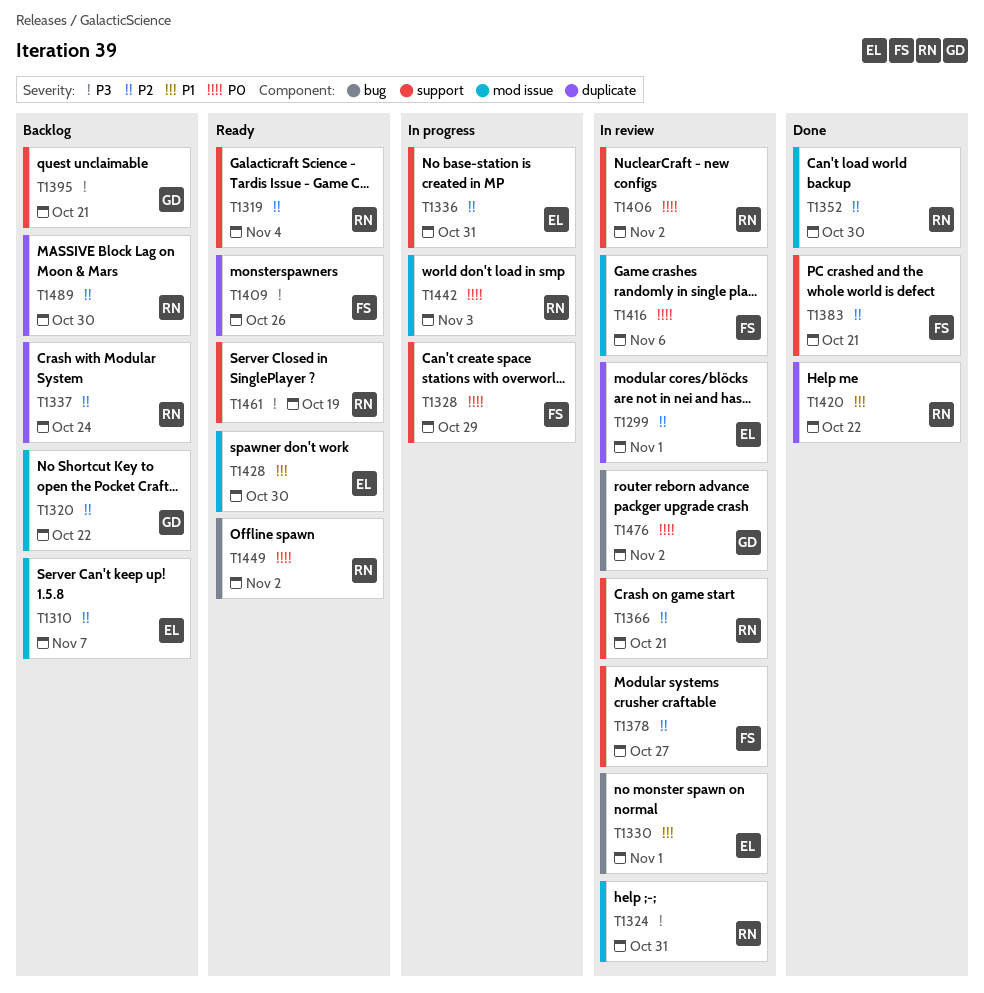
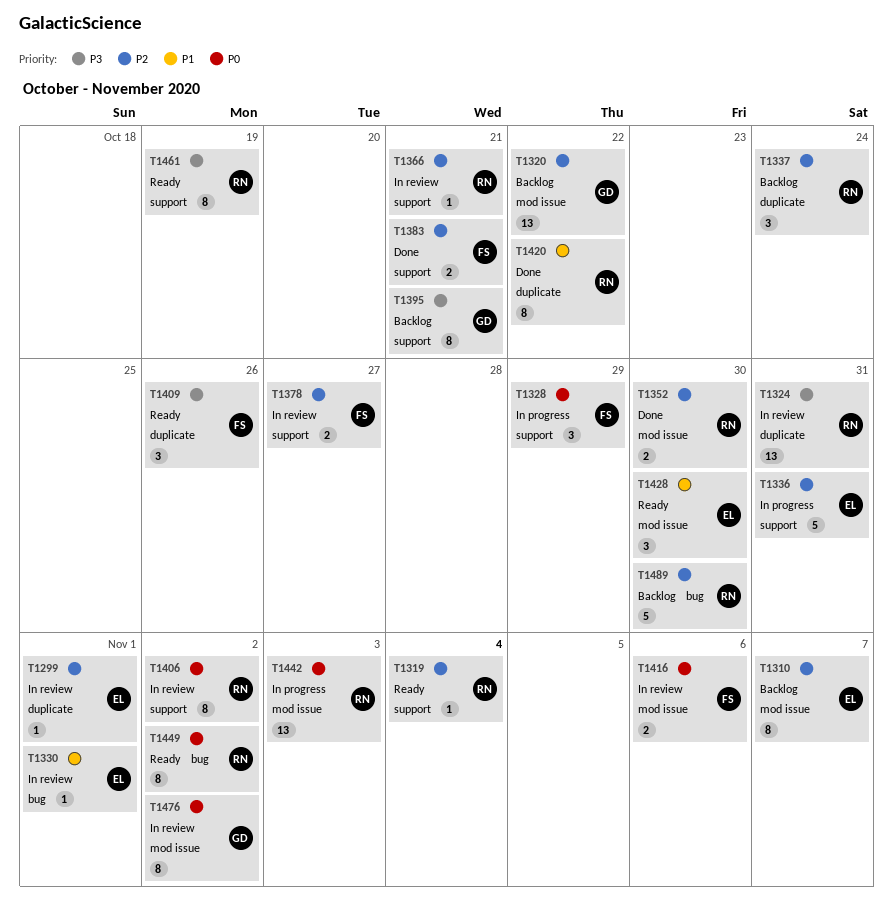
T1324, label: mod issue -> duplicate
T1476, label: bug -> mod issue
T1489, label: duplicate -> bug

